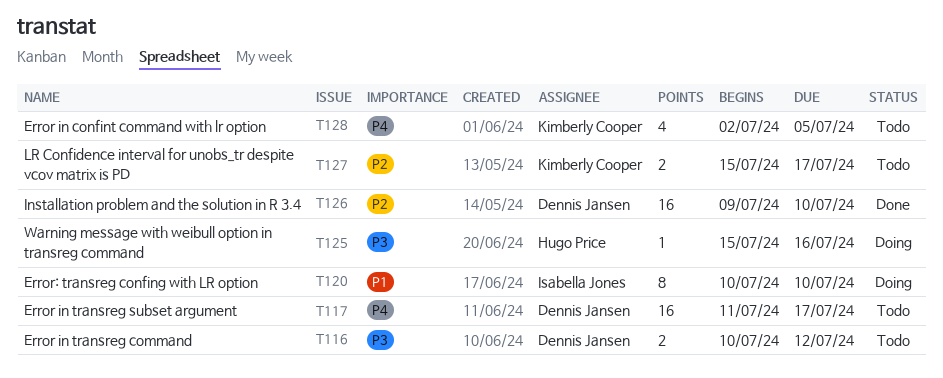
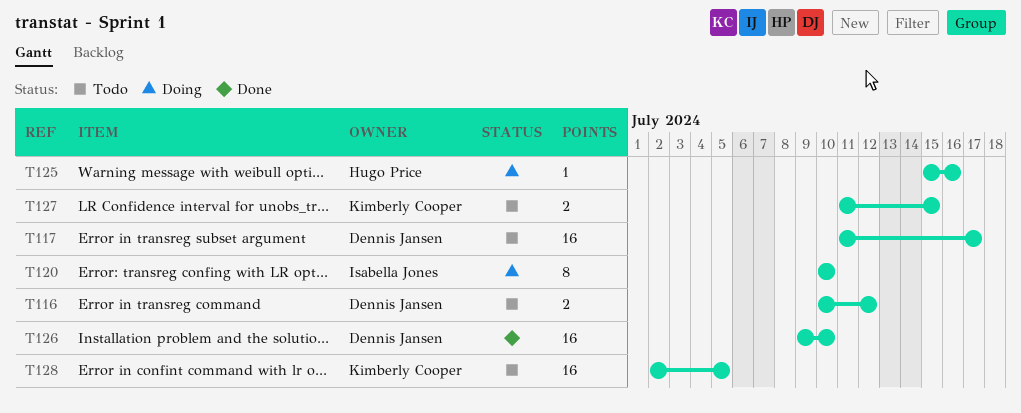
T127, start: Jul 15 -> Jul 11
T127, due: Jul 17 -> Jul 15
T128, estimate: 4 -> 16

